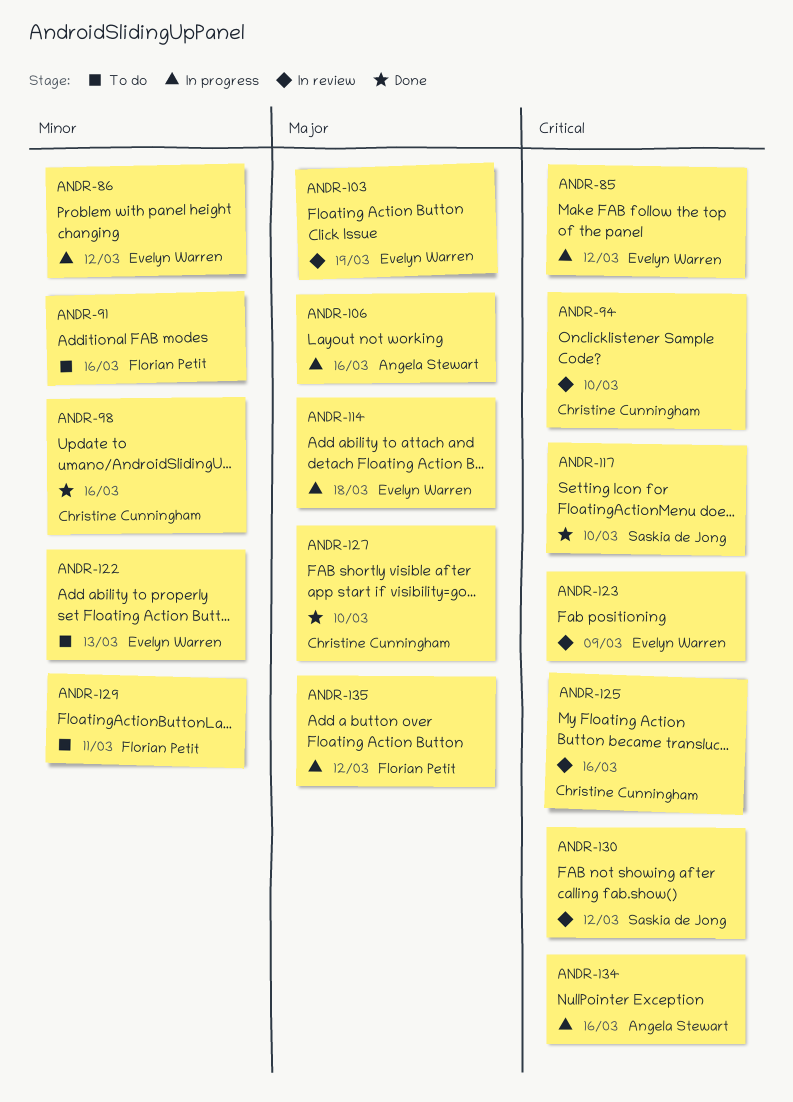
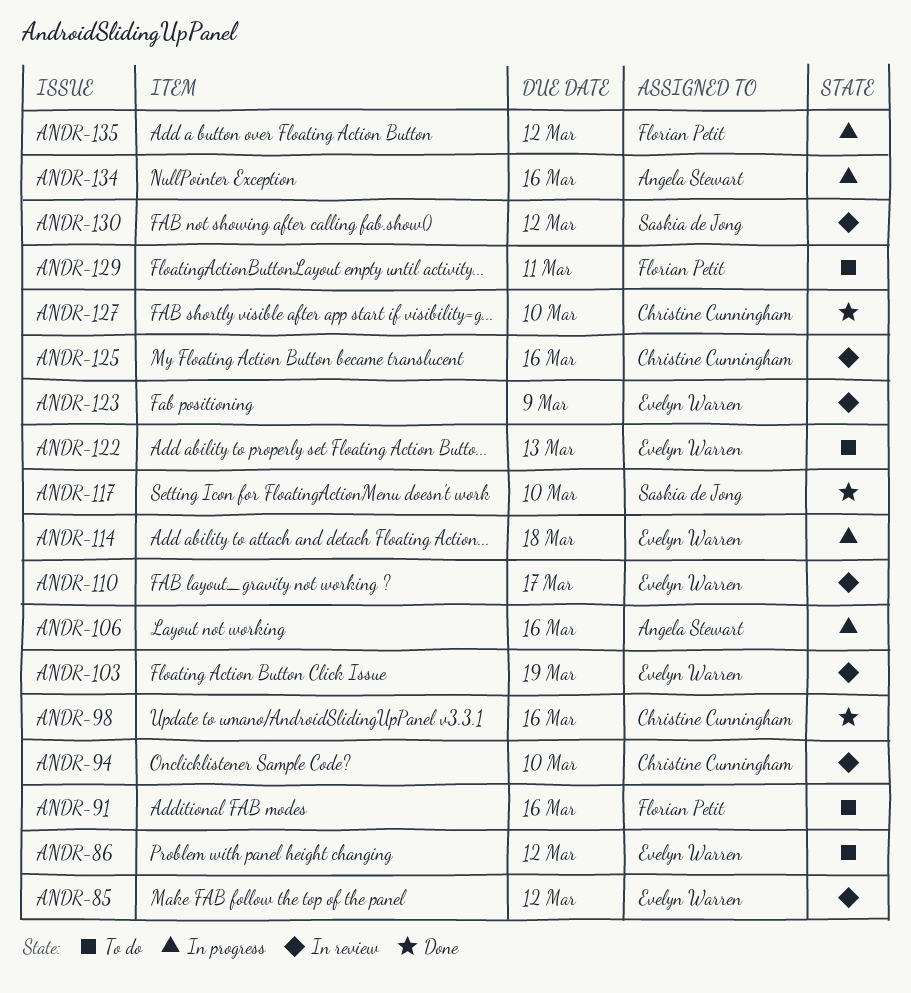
ANDR-85, status: In progress -> In review
ANDR-86, status: In progress -> To do
ANDR-110: none -> present

